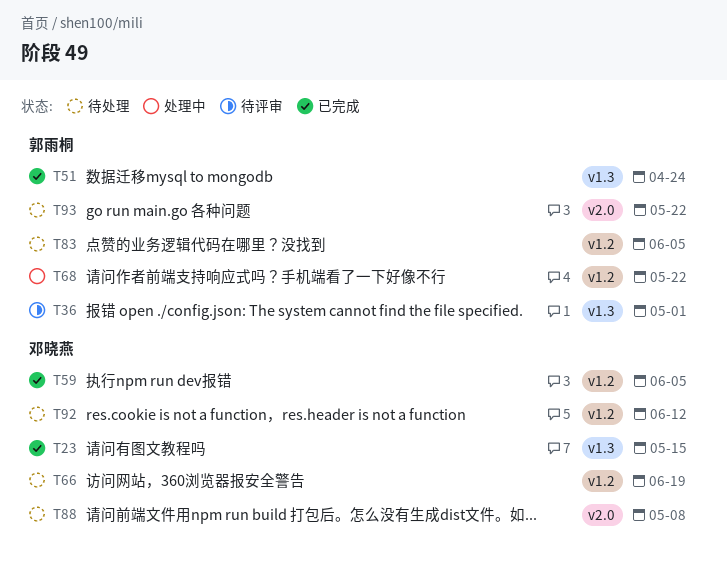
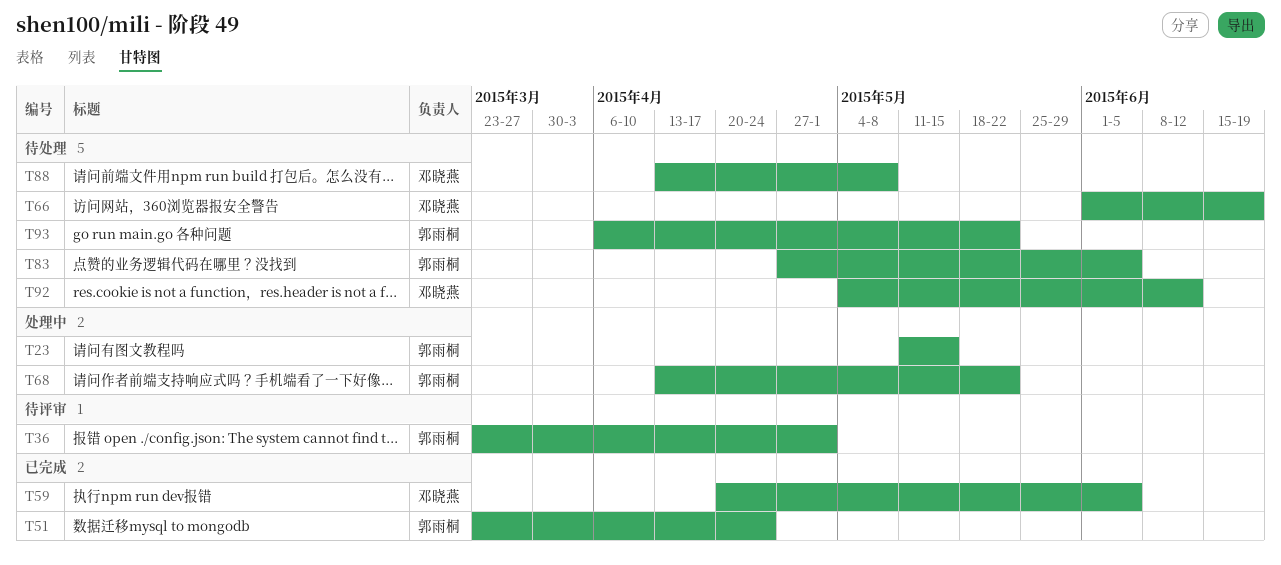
T23, status: 已完成 -> 处理中
T23, owner: 邓晓燕 -> 郭雨桐

